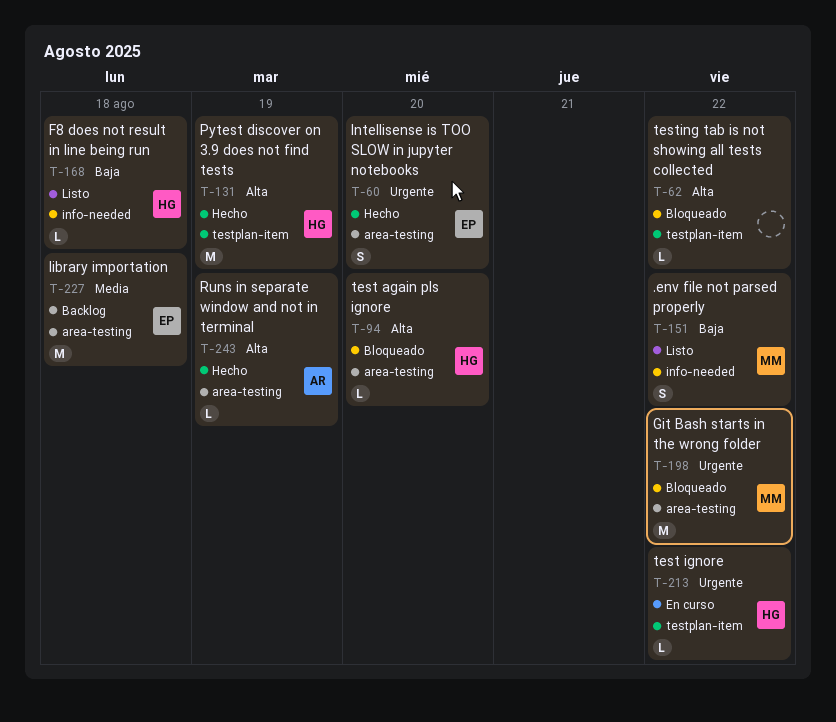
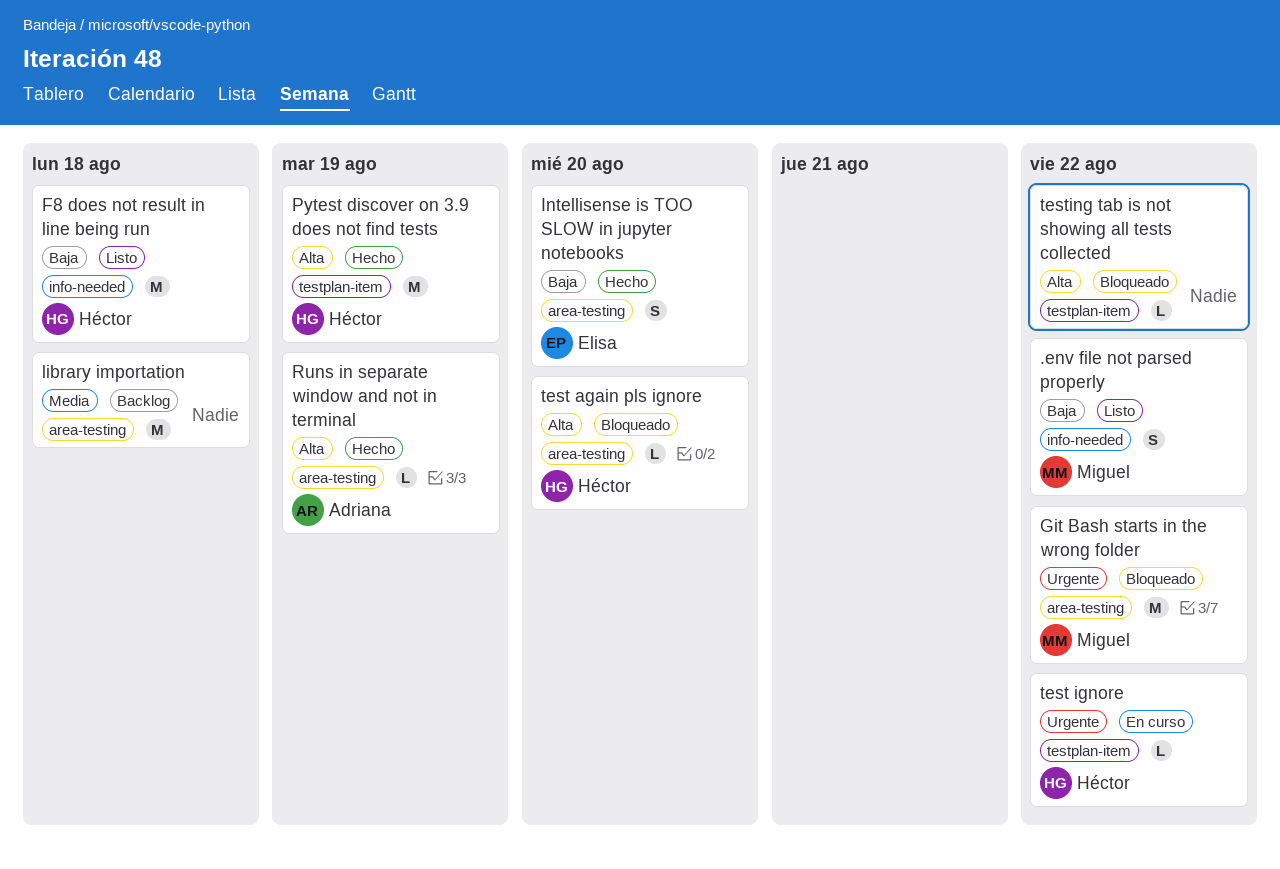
F8 does not result in line being run, estimate: L -> M
Intellisense is TOO SLOW in jupyter notebooks, priority: Urgente -> Baja
library importation, owner: Elisa -> none

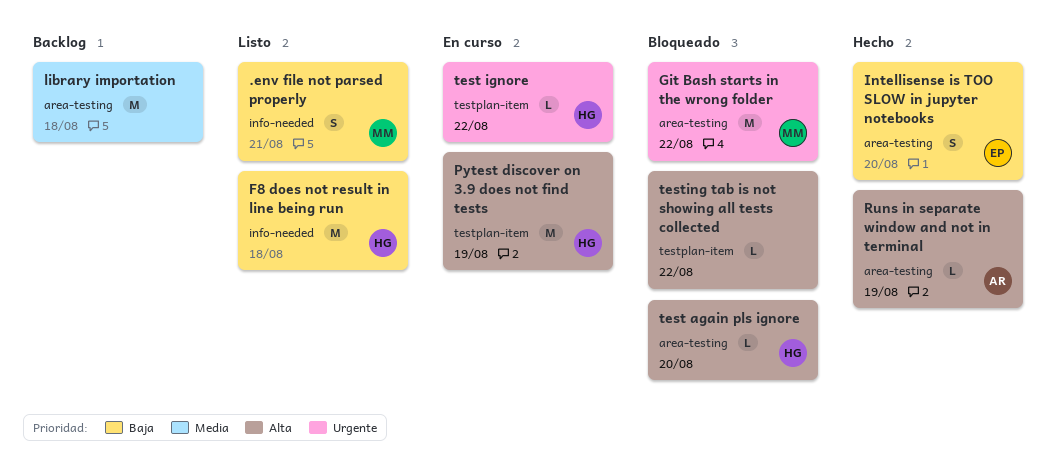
.env file not parsed properly, due: Aug 22 -> Aug 21
Pytest discover on 3.9 does not find tests, status: Hecho -> En curso

